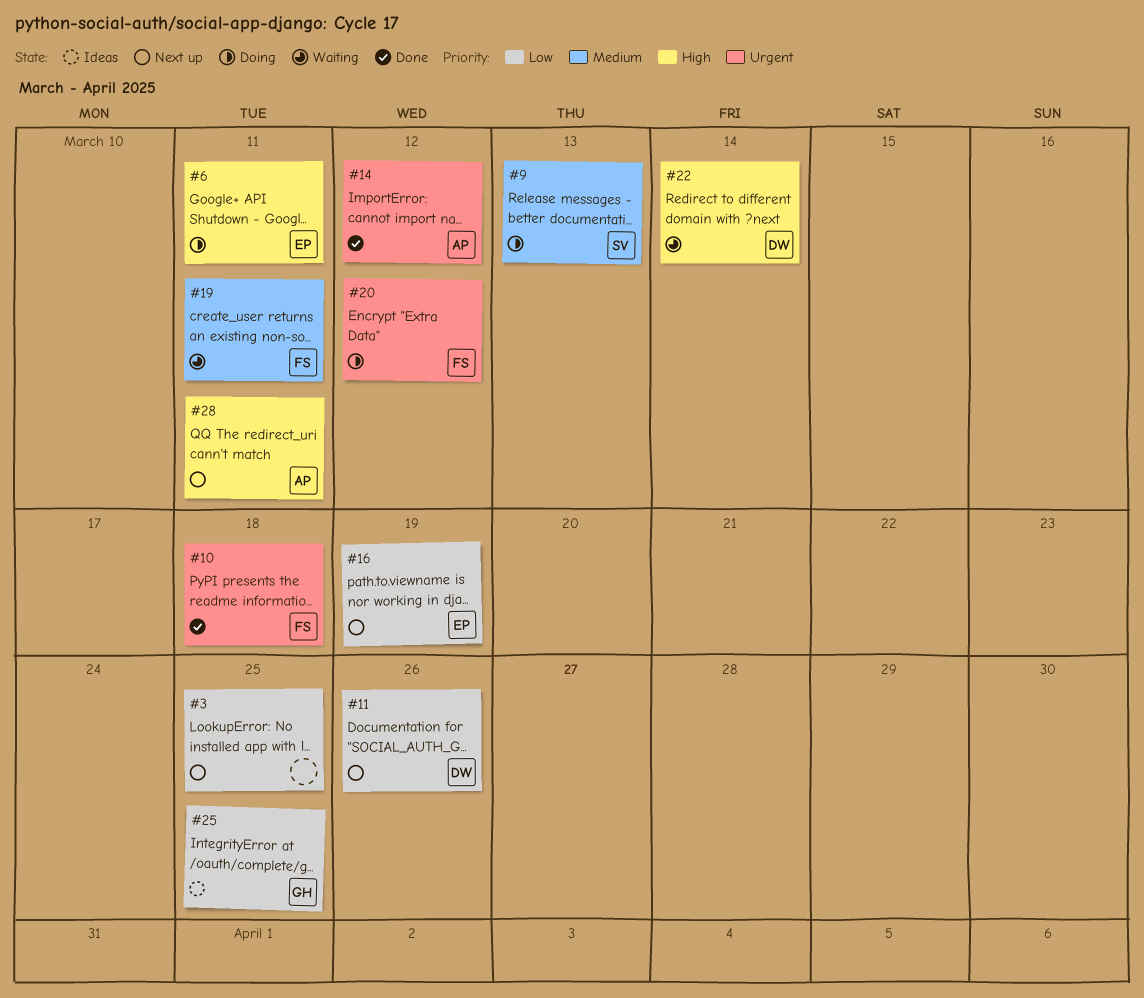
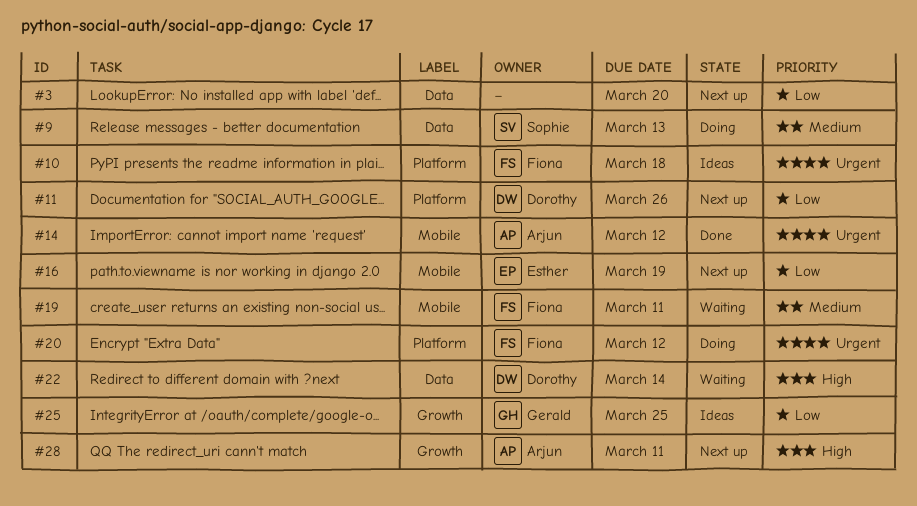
#3, due: Mar 25 -> Mar 20
#6: present -> none
#10, status: Done -> Ideas

